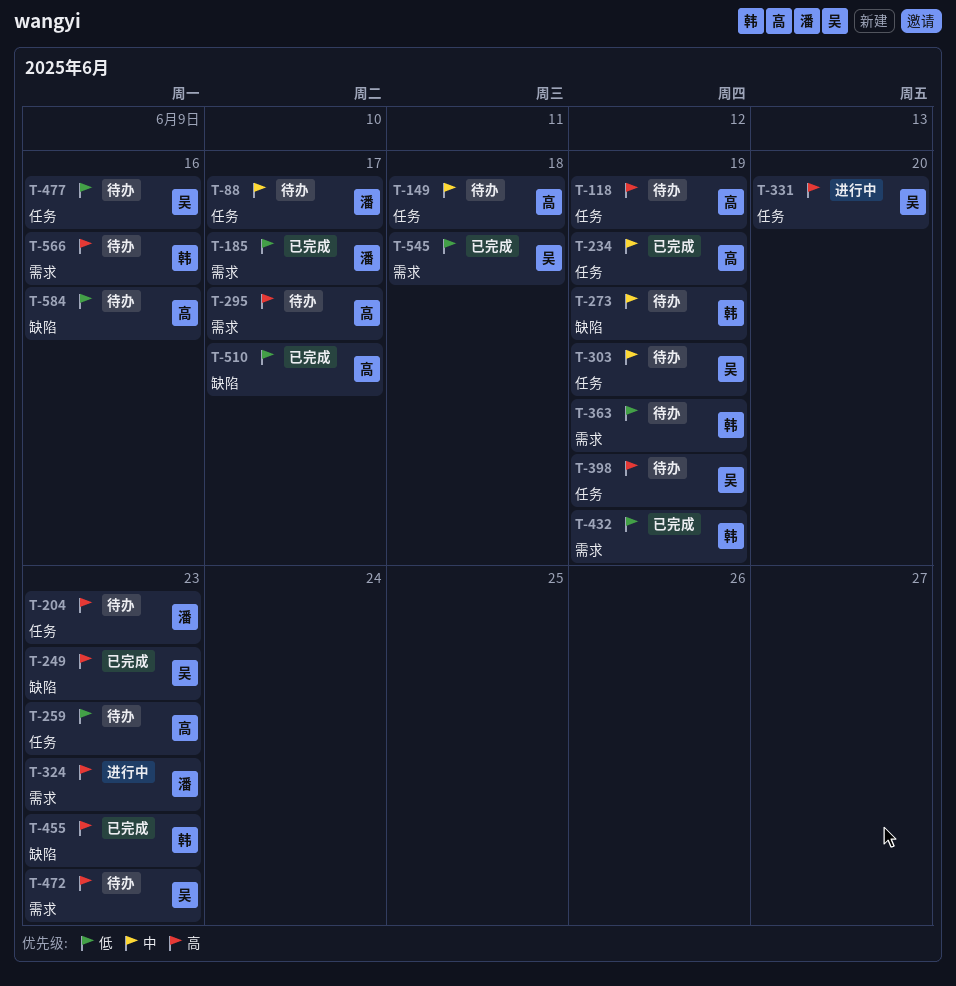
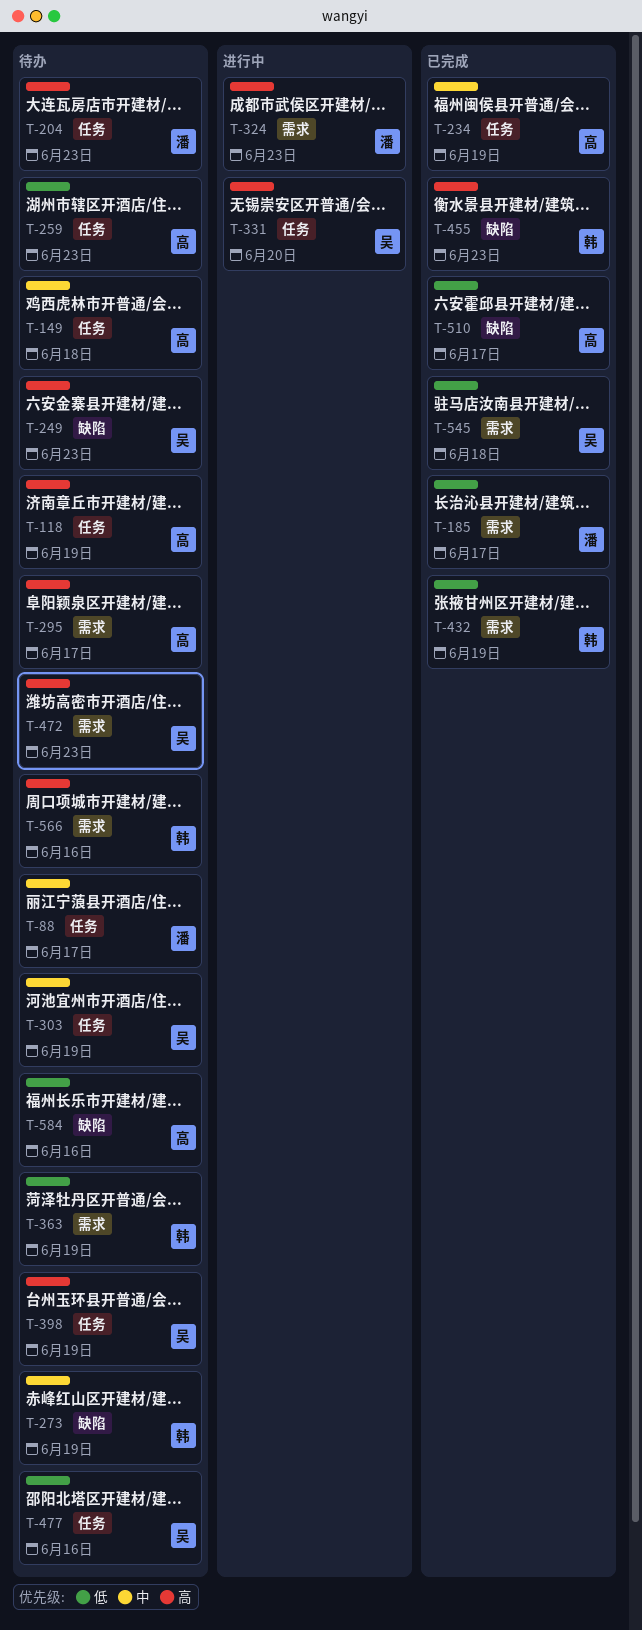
T-249, status: 已完成 -> 待办

